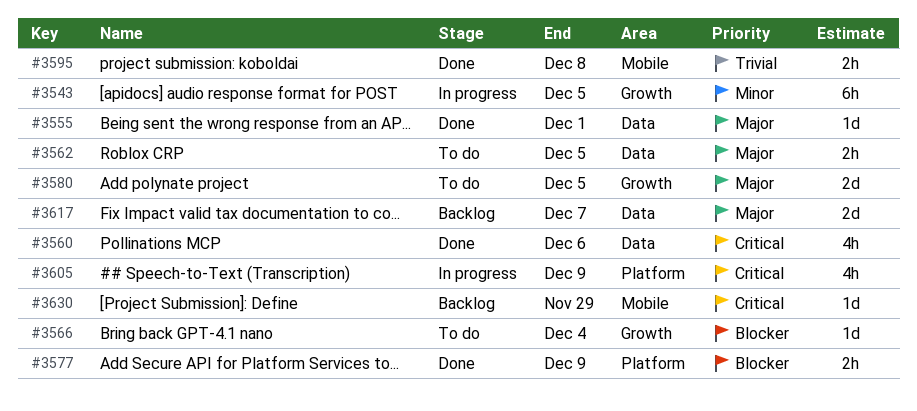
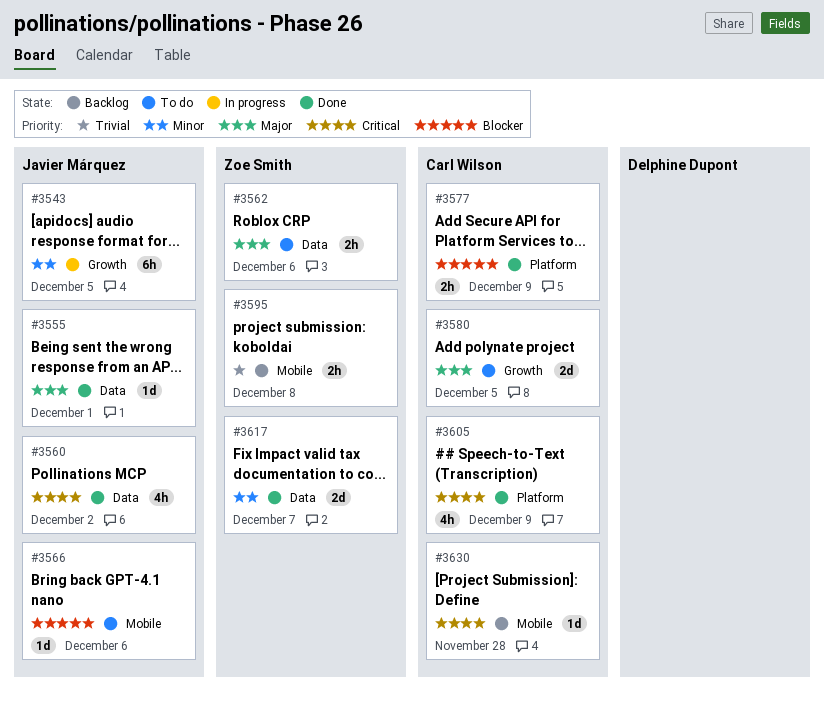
#3560, due: Dec 6 -> Dec 2
#3562, due: Dec 5 -> Dec 6
#3566, label: Growth -> Mobile
#3566, due: Dec 4 -> Dec 6
#3595, status: Done -> Backlog
#3605, status: In progress -> Done
#3617, status: Backlog -> Done
#3617, priority: Major -> Minor
#3630, due: Nov 29 -> Nov 28

